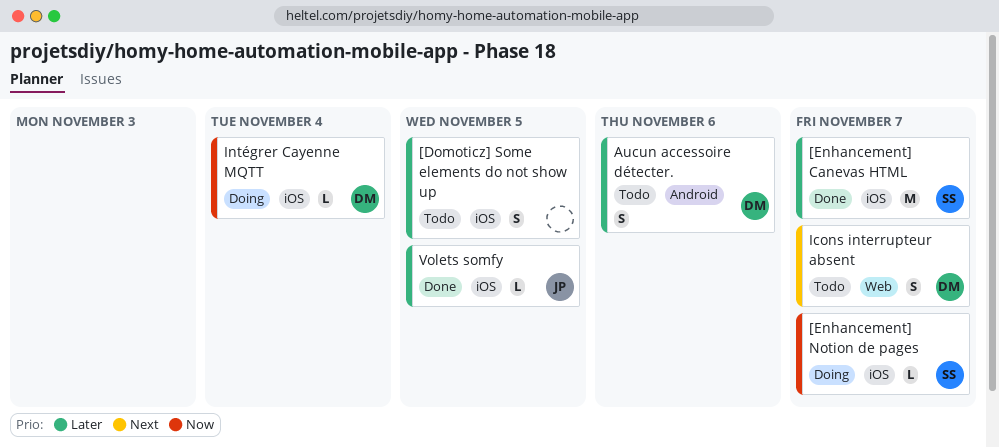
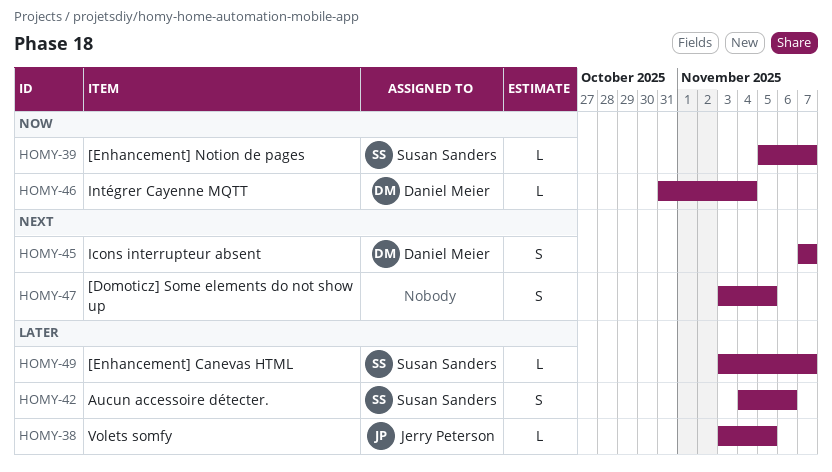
[Domoticz] Some elements do not show up, priority: Later -> Next
[Enhancement] Canevas HTML, estimate: M -> L
Aucun accessoire détecter., owner: Daniel Meier -> Susan Sanders

